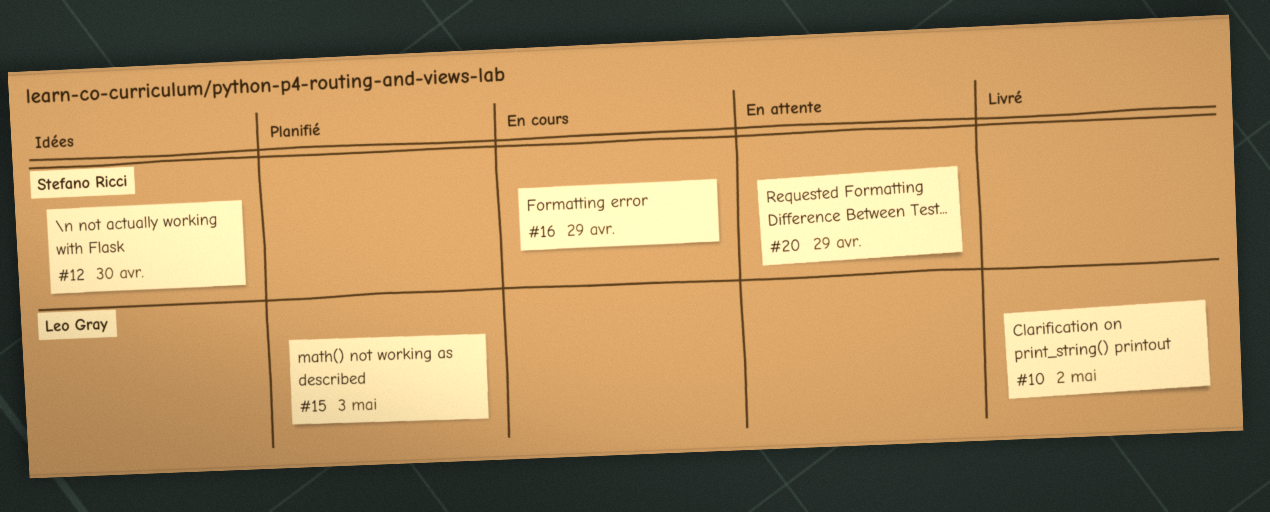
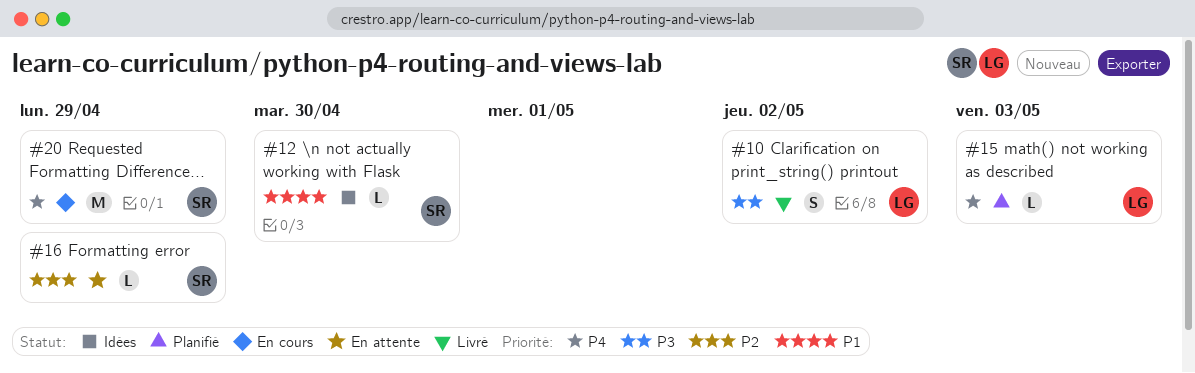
#16, status: En cours -> En attente
#20, status: En attente -> En cours

